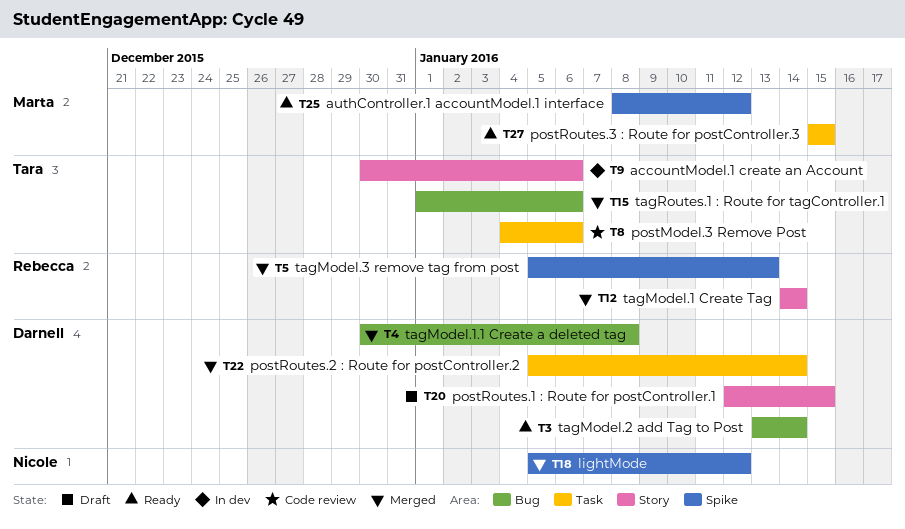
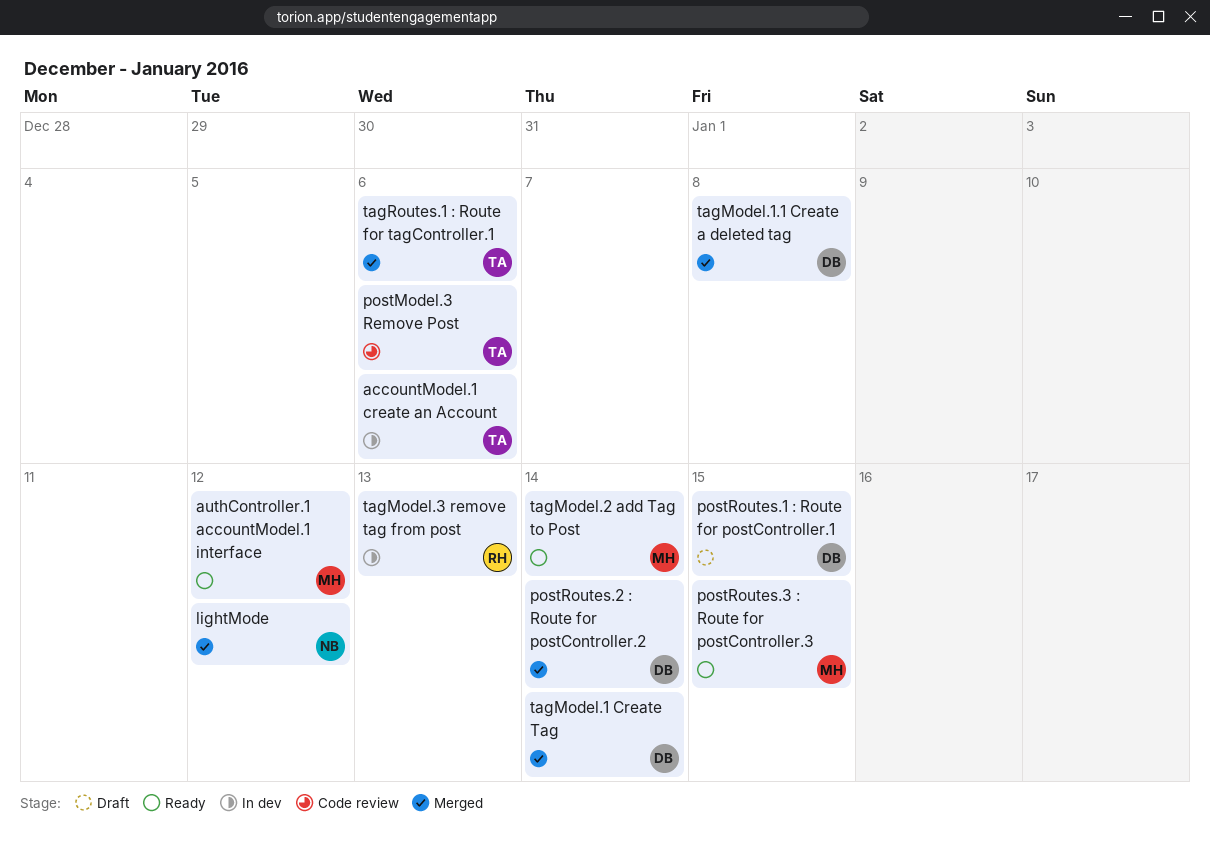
tagModel.1 Create Tag, owner: Rebecca -> Darnell
tagModel.2 add Tag to Post, owner: Darnell -> Marta
tagModel.3 remove tag from post, status: Merged -> In dev

